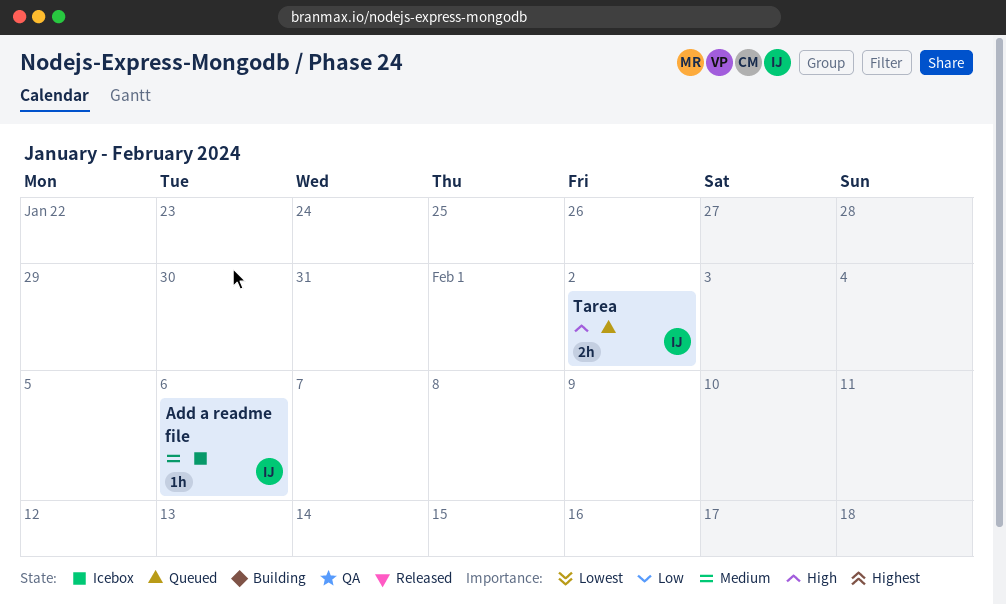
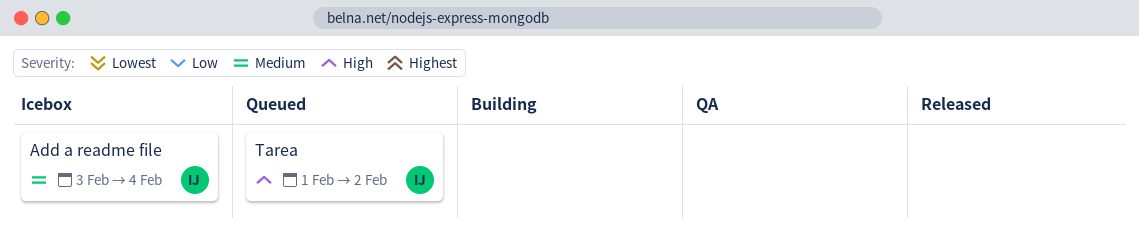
Add a readme file, due: Feb 6 -> Feb 4

